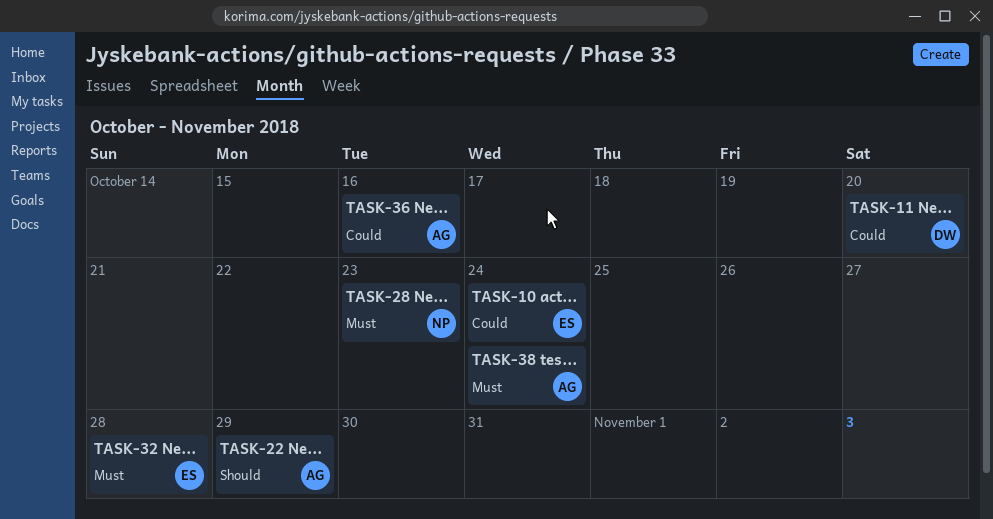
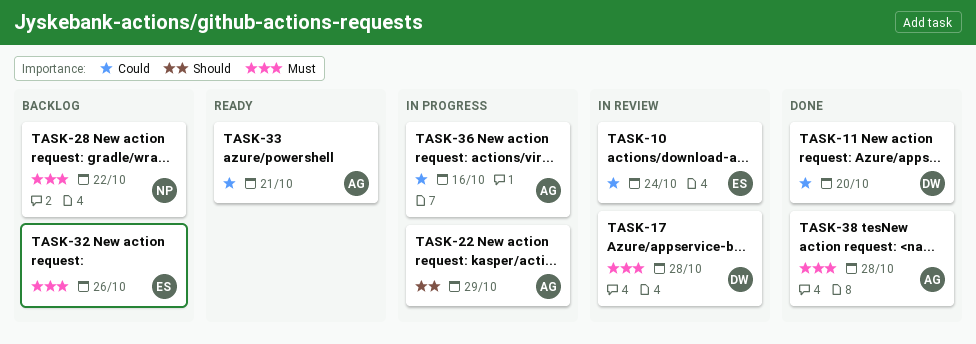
TASK-17: none -> present
TASK-28, due: Oct 23 -> Oct 22
TASK-32, due: Oct 28 -> Oct 26
TASK-33: none -> present
TASK-38, due: Oct 24 -> Oct 28

